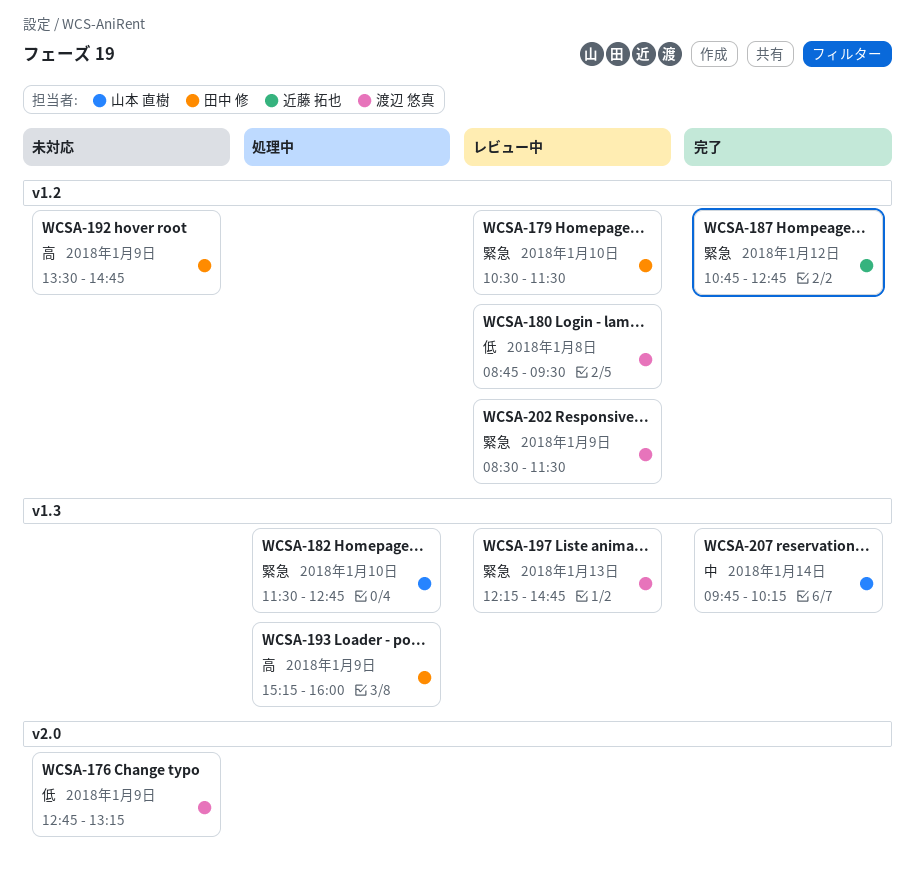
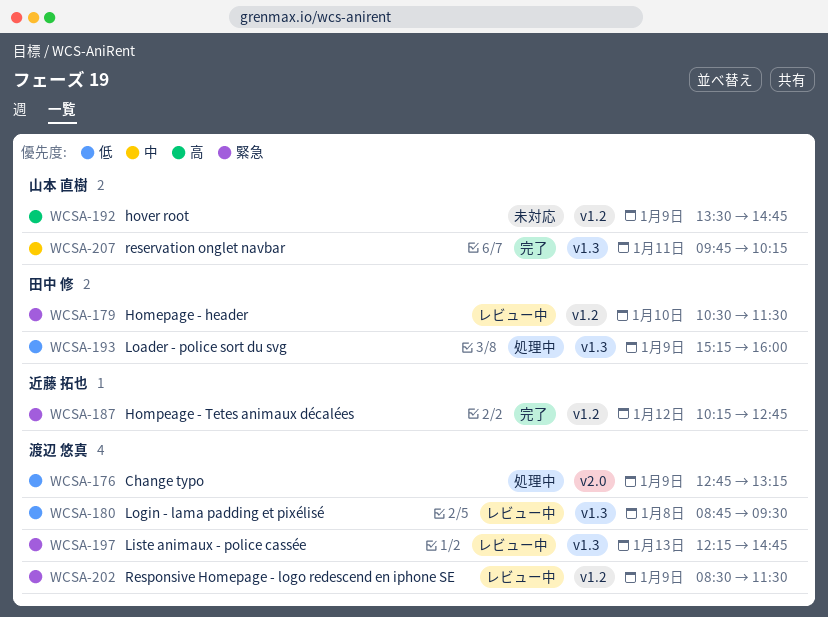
WCSA-176, status: 未対応 -> 処理中
WCSA-180, label: v1.2 -> v1.3
WCSA-182: present -> none
WCSA-187, begins: 10:45 -> 10:15
WCSA-192, owner: 田中 修 -> 山本 直樹
WCSA-193, priority: 高 -> 低
WCSA-207, day: Jan 14 -> Jan 11

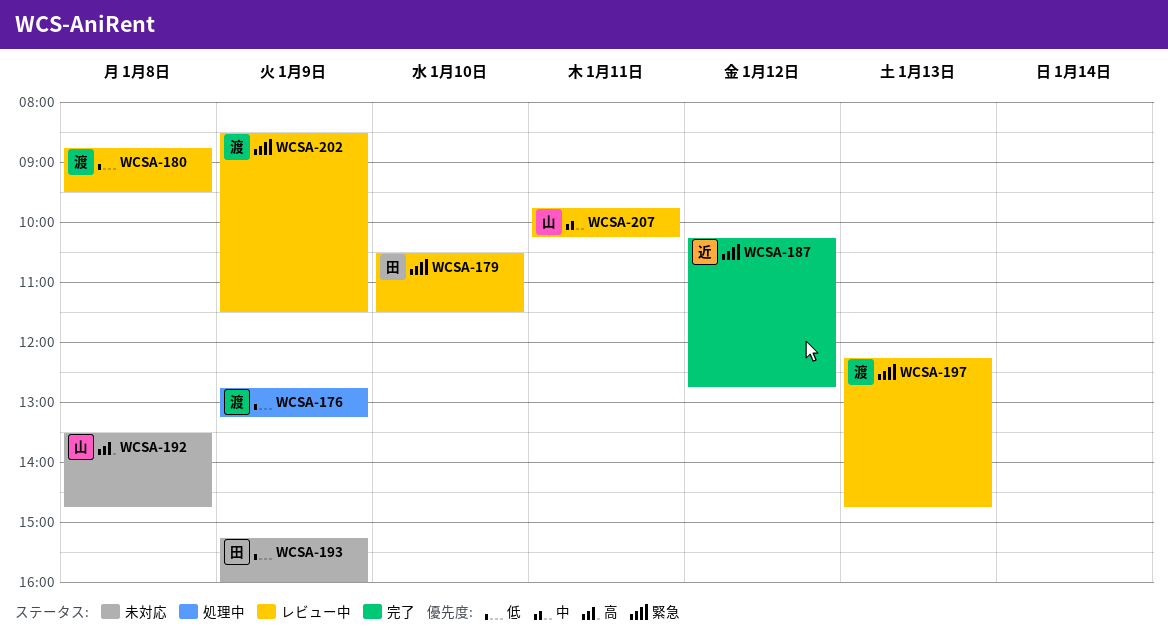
WCSA-192, day: Jan 9 -> Jan 8
WCSA-193, status: 処理中 -> 未対応
WCSA-207, status: 完了 -> レビュー中

